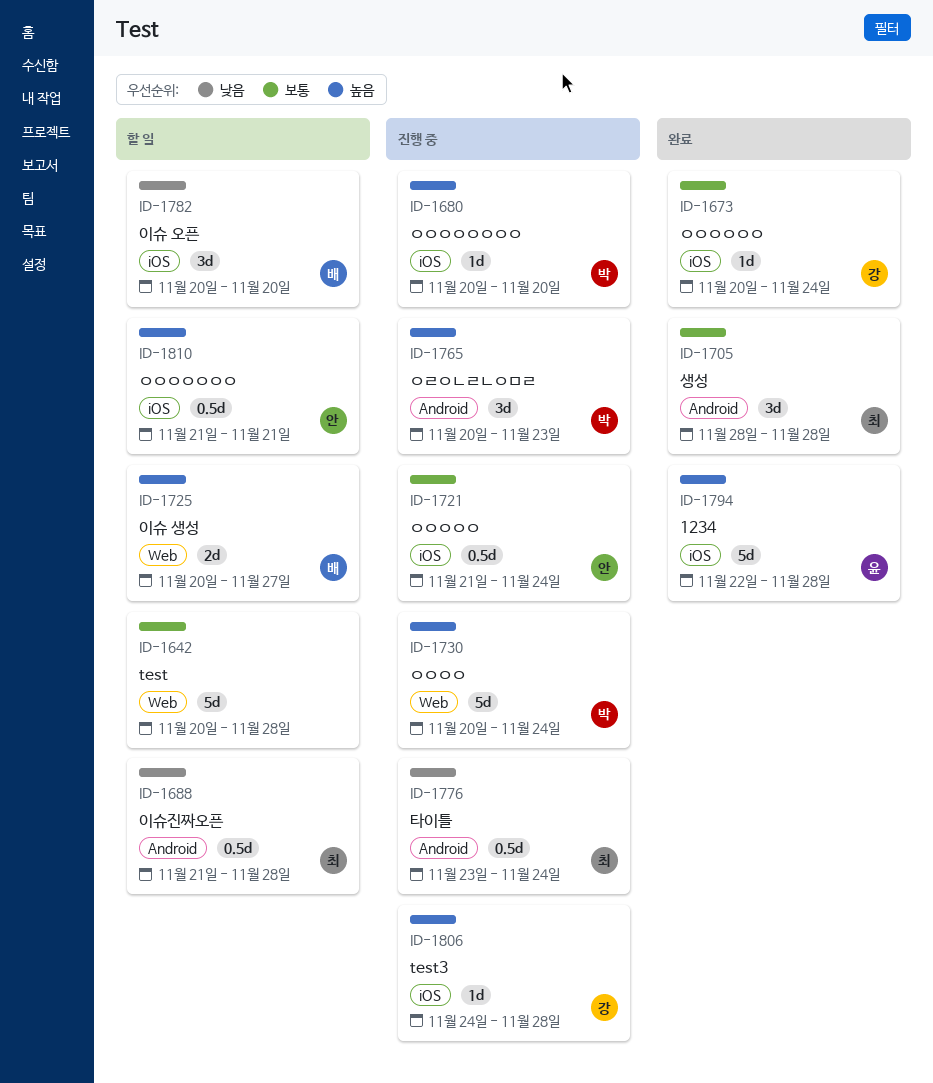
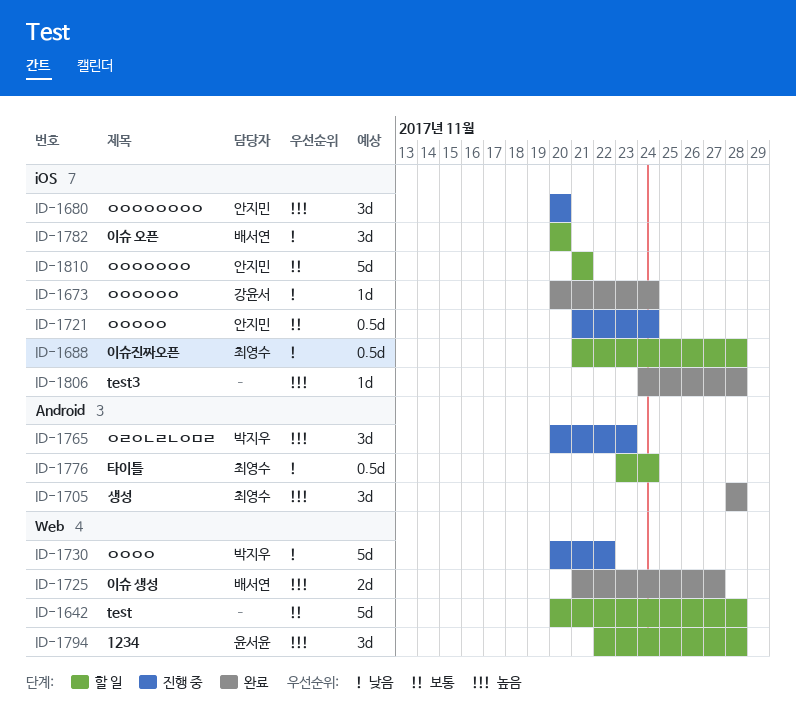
ID-1673, priority: 보통 -> 낮음
ID-1680, owner: 박지우 -> 안지민
ID-1680, estimate: 1d -> 3d
ID-1688, label: Android -> iOS
ID-1705, priority: 보통 -> 높음
ID-1725, status: 할 일 -> 완료
ID-1725, start: Nov 20 -> Nov 21
ID-1730, priority: 높음 -> 낮음
ID-1730, due: Nov 24 -> Nov 22
ID-1776, status: 진행 중 -> 할 일
ID-1794, status: 완료 -> 할 일
ID-1794, label: iOS -> Web
ID-1794, estimate: 5d -> 3d
ID-1806, status: 진행 중 -> 완료
ID-1806, owner: 강윤서 -> none
ID-1810, priority: 높음 -> 보통
ID-1810, estimate: 0.5d -> 5d

